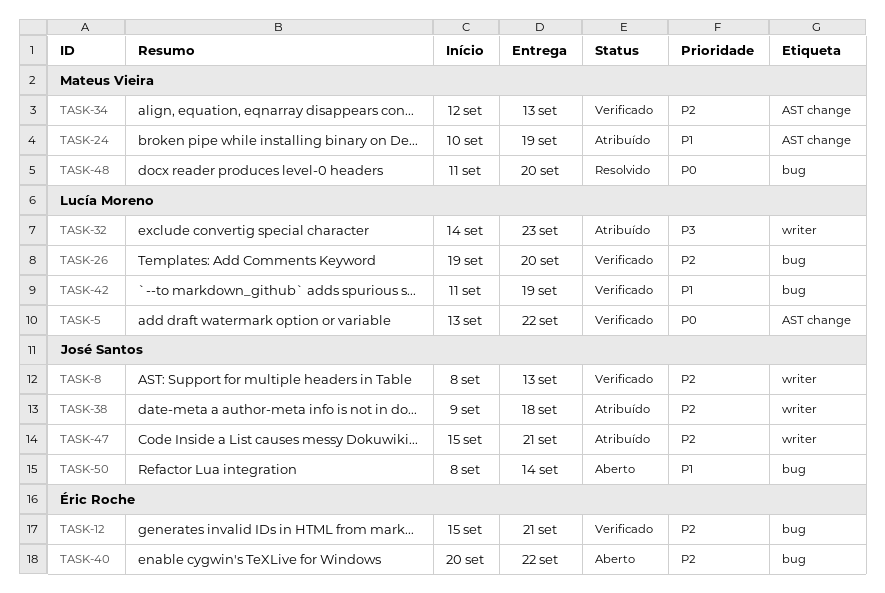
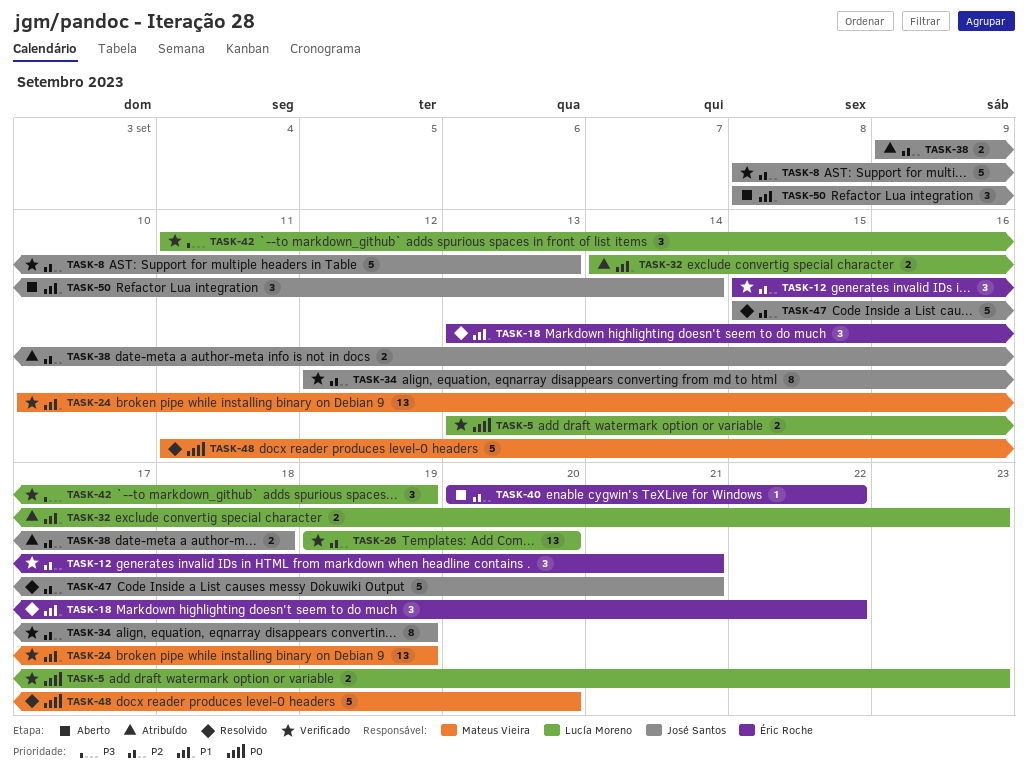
TASK-5, due: Sep 22 -> Sep 23
TASK-18: none -> present
TASK-24, status: Atribuído -> Verificado
TASK-32, priority: P3 -> P1
TASK-34, owner: Mateus Vieira -> José Santos
TASK-34, due: Sep 13 -> Sep 19
TASK-42, priority: P1 -> P3
TASK-47, status: Atribuído -> Resolvido

